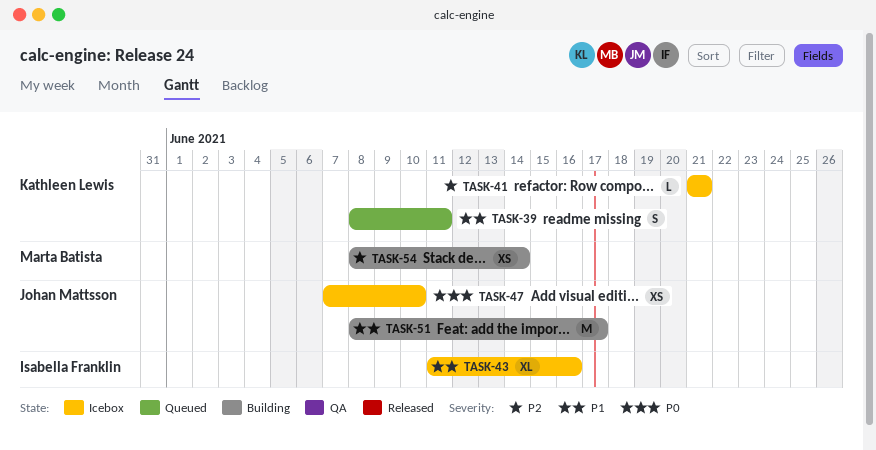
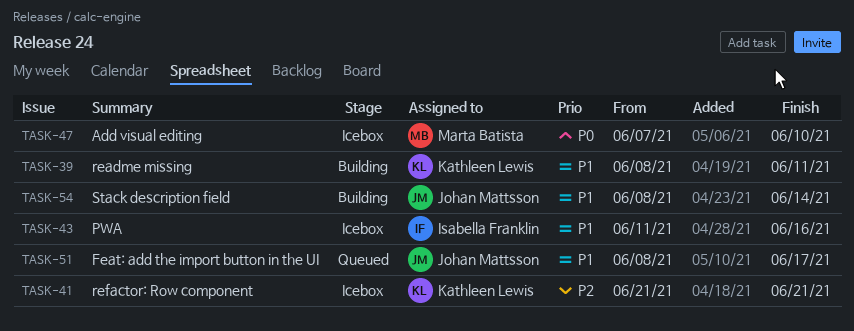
TASK-39, status: Queued -> Building
TASK-47, owner: Johan Mattsson -> Marta Batista
TASK-51, status: Building -> Queued
TASK-54, owner: Marta Batista -> Johan Mattsson
TASK-54, priority: P2 -> P1

